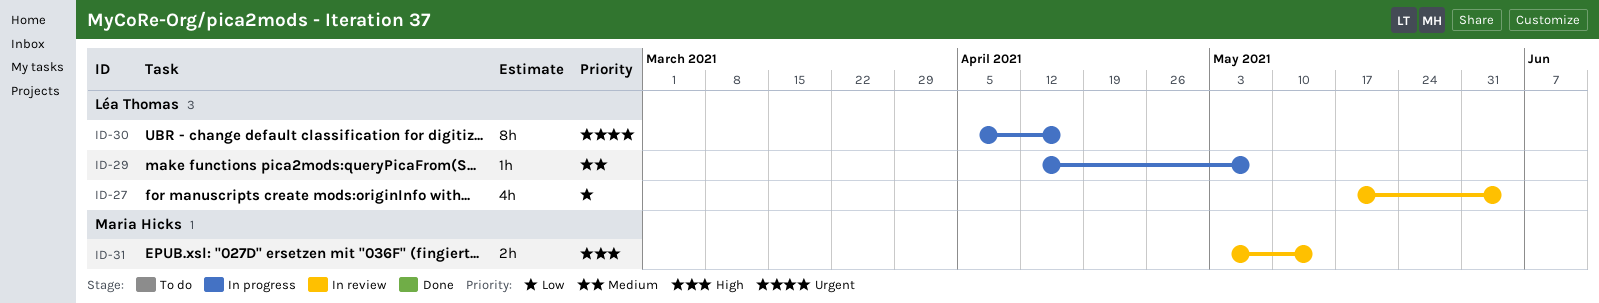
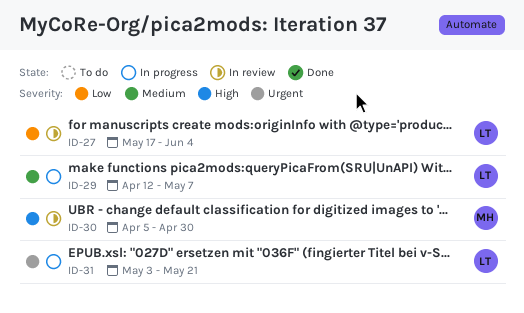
ID-30, status: In progress -> In review
ID-30, owner: Léa Thomas -> Maria Hicks
ID-30, priority: Urgent -> High
ID-30, due: Apr 16 -> Apr 30
ID-31, status: In review -> In progress
ID-31, owner: Maria Hicks -> Léa Thomas
ID-31, priority: High -> Urgent
ID-31, due: May 14 -> May 21

